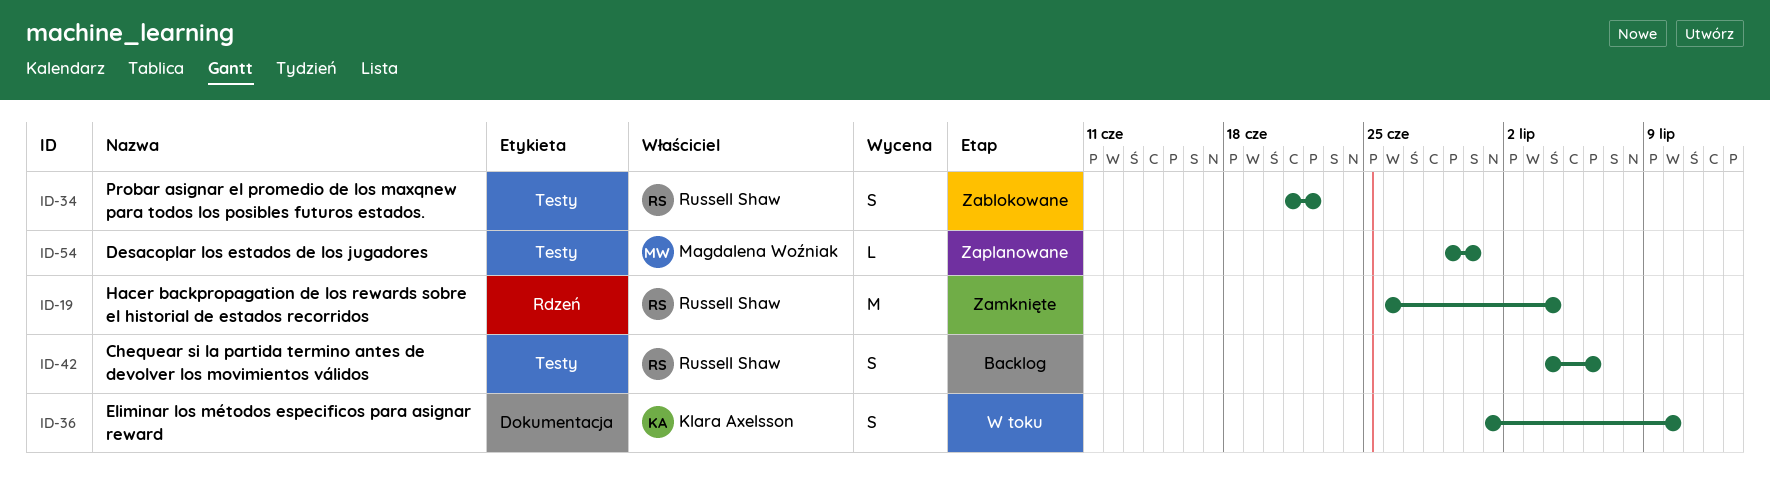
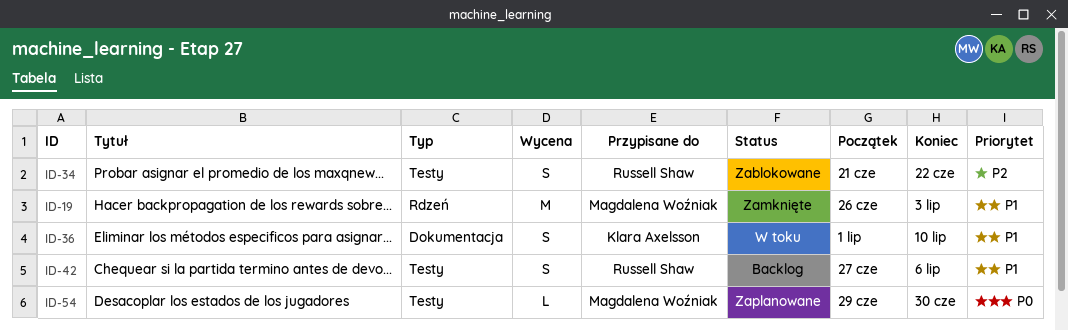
ID-19, owner: Russell Shaw -> Magdalena Woźniak
ID-19, due: Jul 4 -> Jul 3
ID-42, start: Jul 4 -> Jun 27

